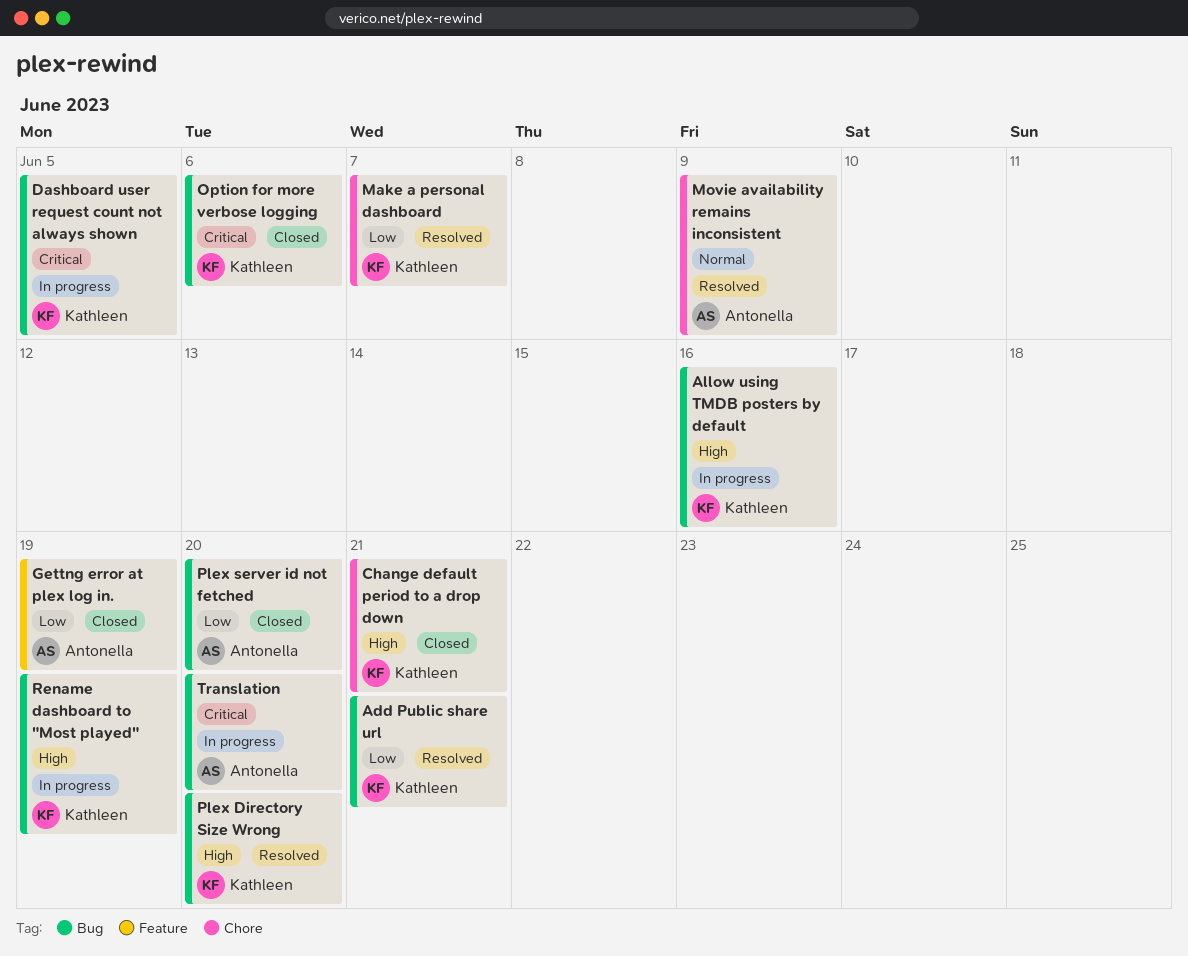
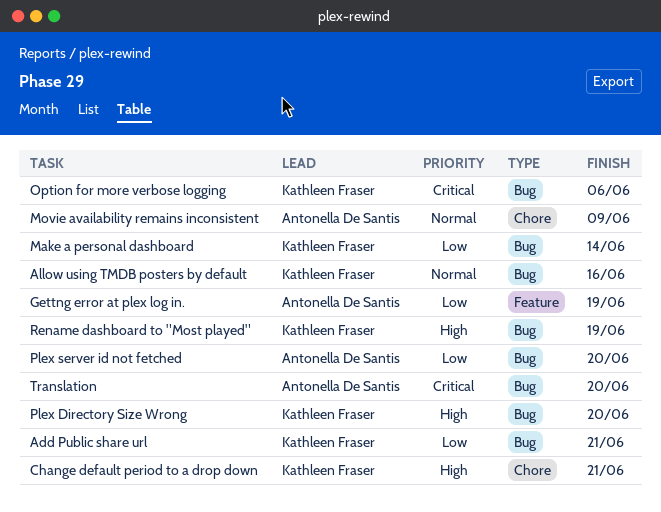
Allow using TMDB posters by default, priority: High -> Normal
Dashboard user request count not always shown: present -> none
Make a personal dashboard, label: Chore -> Bug
Make a personal dashboard, due: Jun 7 -> Jun 14

